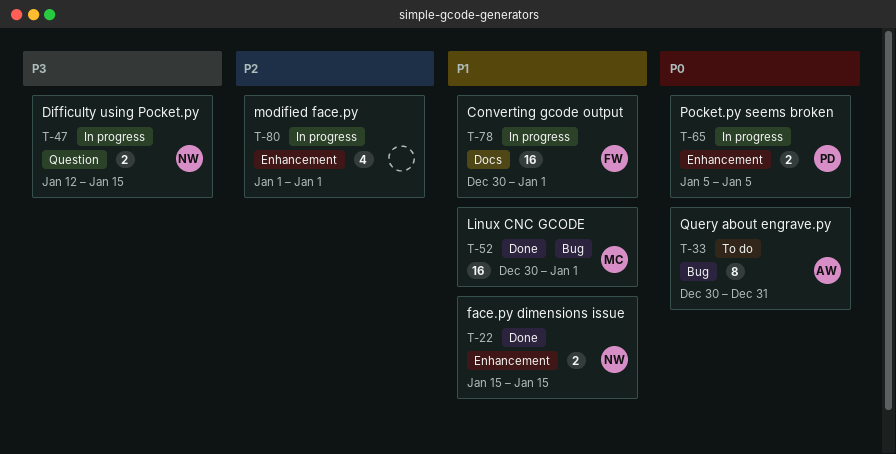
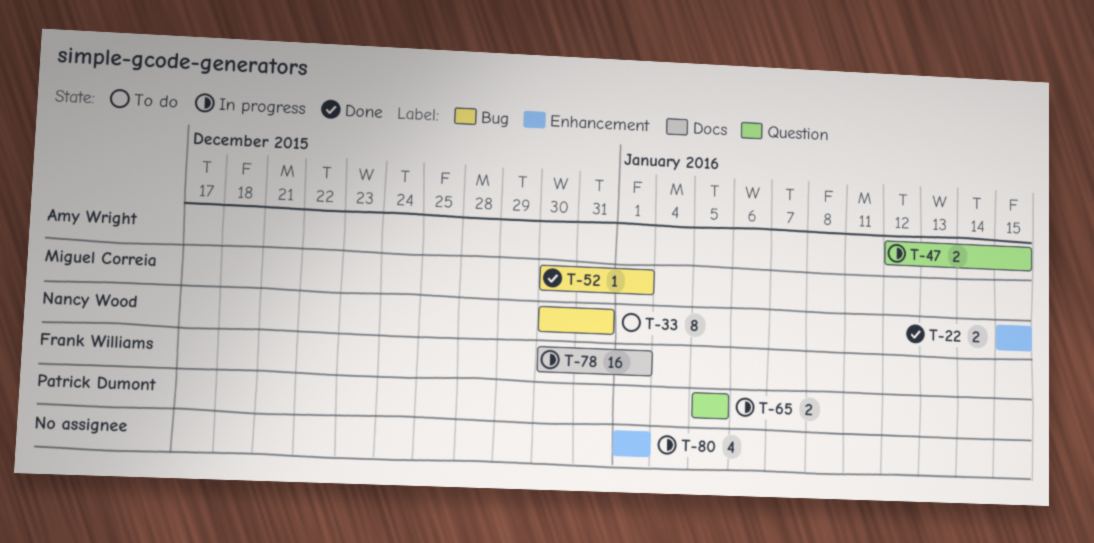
T-33, owner: Amy Wright -> Nancy Wood
T-47, owner: Nancy Wood -> Amy Wright
T-52, estimate: 16 -> 1
T-65, label: Enhancement -> Question

